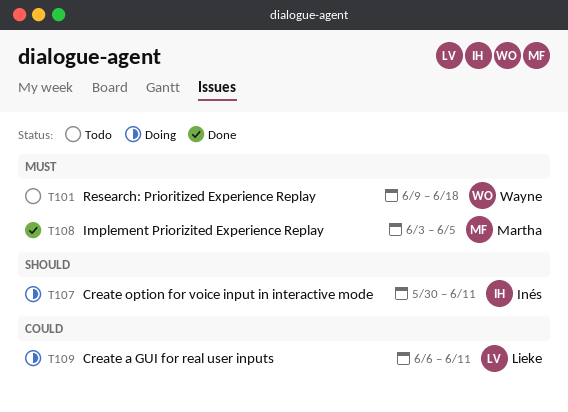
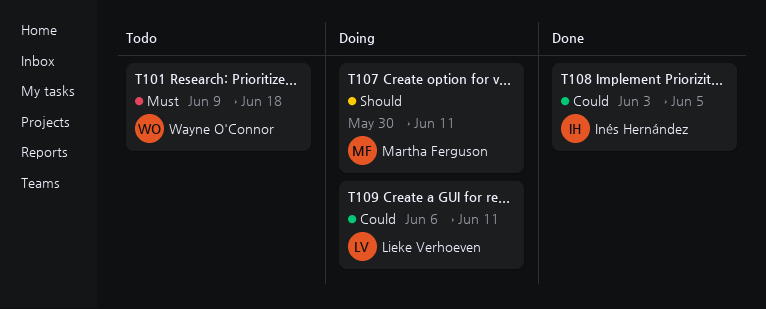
T107, owner: Inés Hernández -> Martha Ferguson
T108, owner: Martha Ferguson -> Inés Hernández
T108, priority: Must -> Could

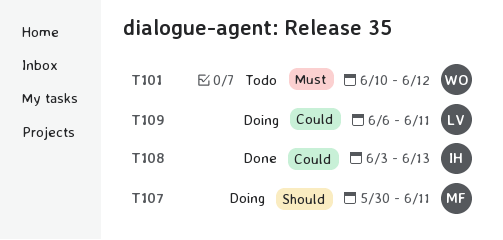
T101, start: Jun 9 -> Jun 10
T101, due: Jun 18 -> Jun 12
T108, due: Jun 5 -> Jun 13

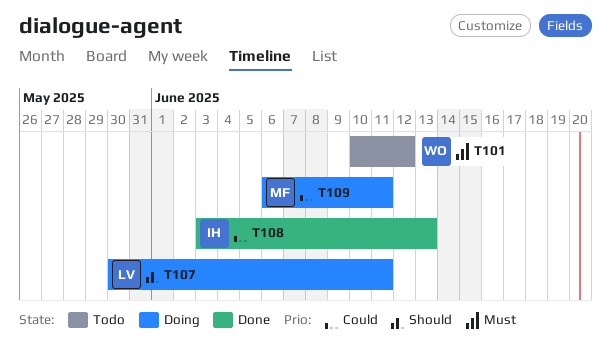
T107, owner: MF -> LV
T109, owner: LV -> MF

